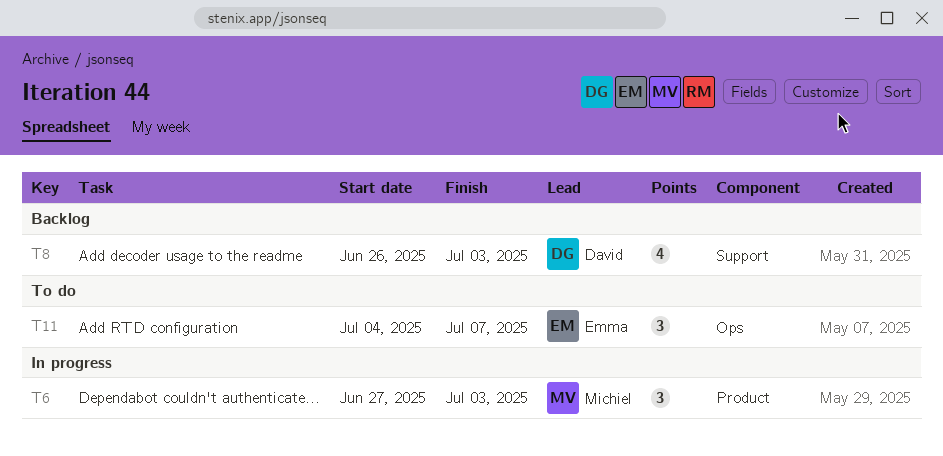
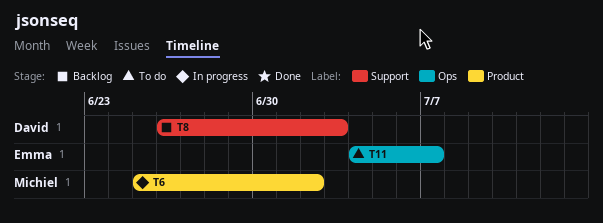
T6, start: Jun 27 -> Jun 25
T6, due: Jul 3 -> Jul 2

